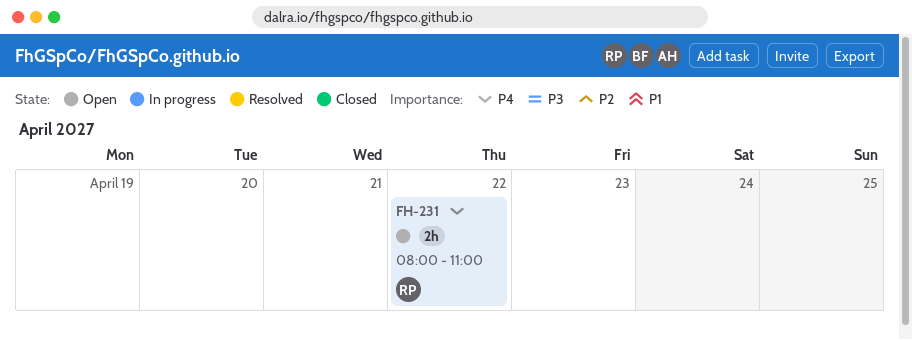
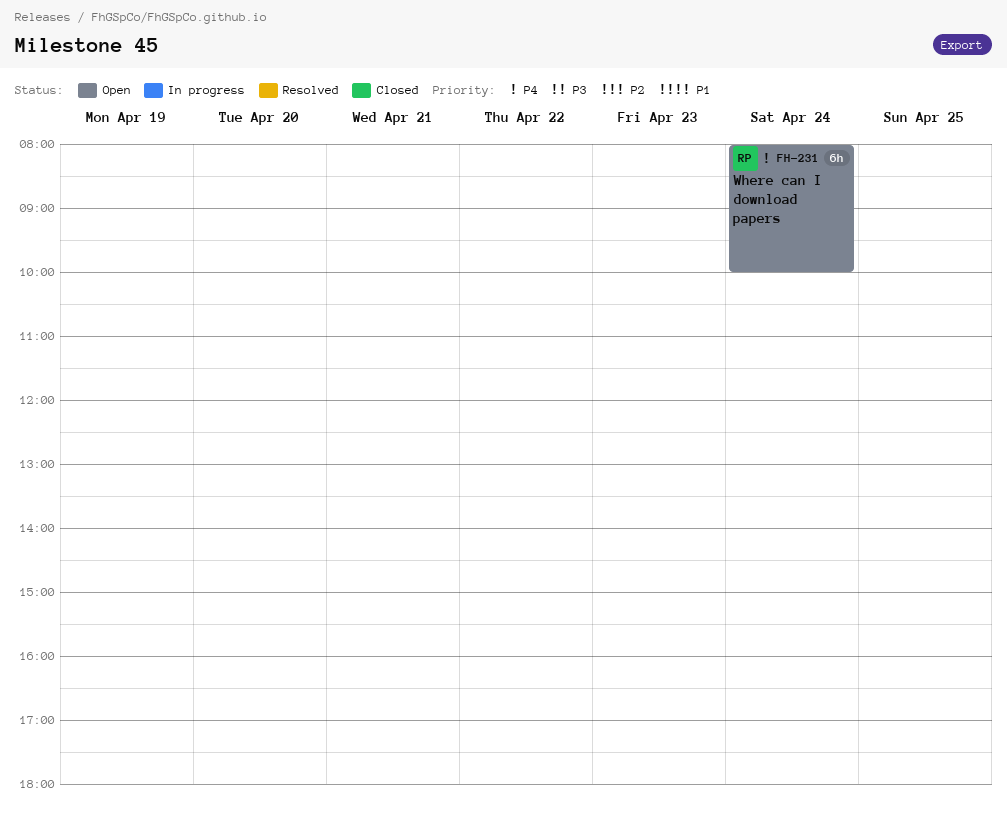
FH-231, estimate: 2h -> 6h
FH-231, day: Apr 22 -> Apr 24
FH-231, ends: 11:00 -> 10:00

